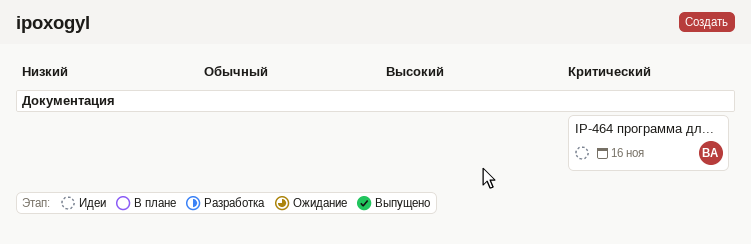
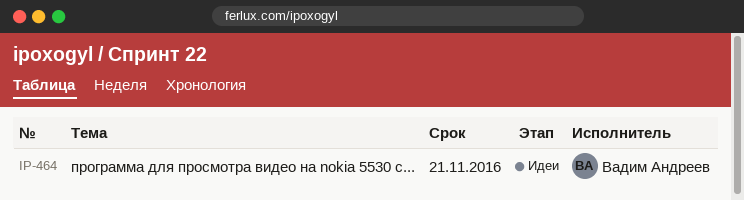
IP-464, due: Nov 16 -> Nov 21

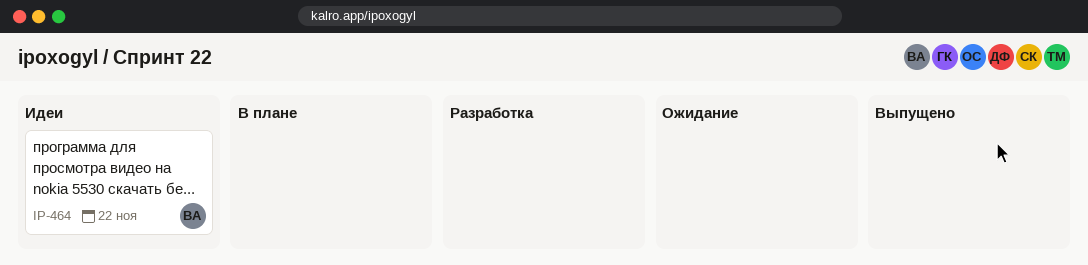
IP-464, due: Nov 21 -> Nov 22

